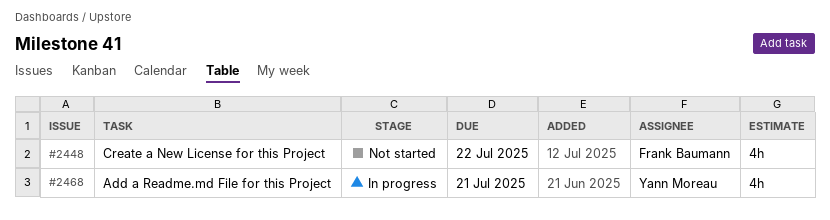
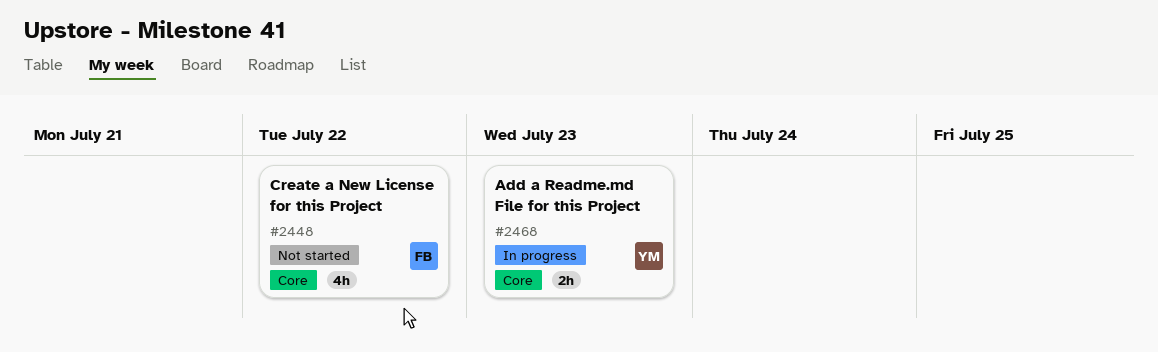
#2468, estimate: 4h -> 2h
#2468, due: Jul 21 -> Jul 23

